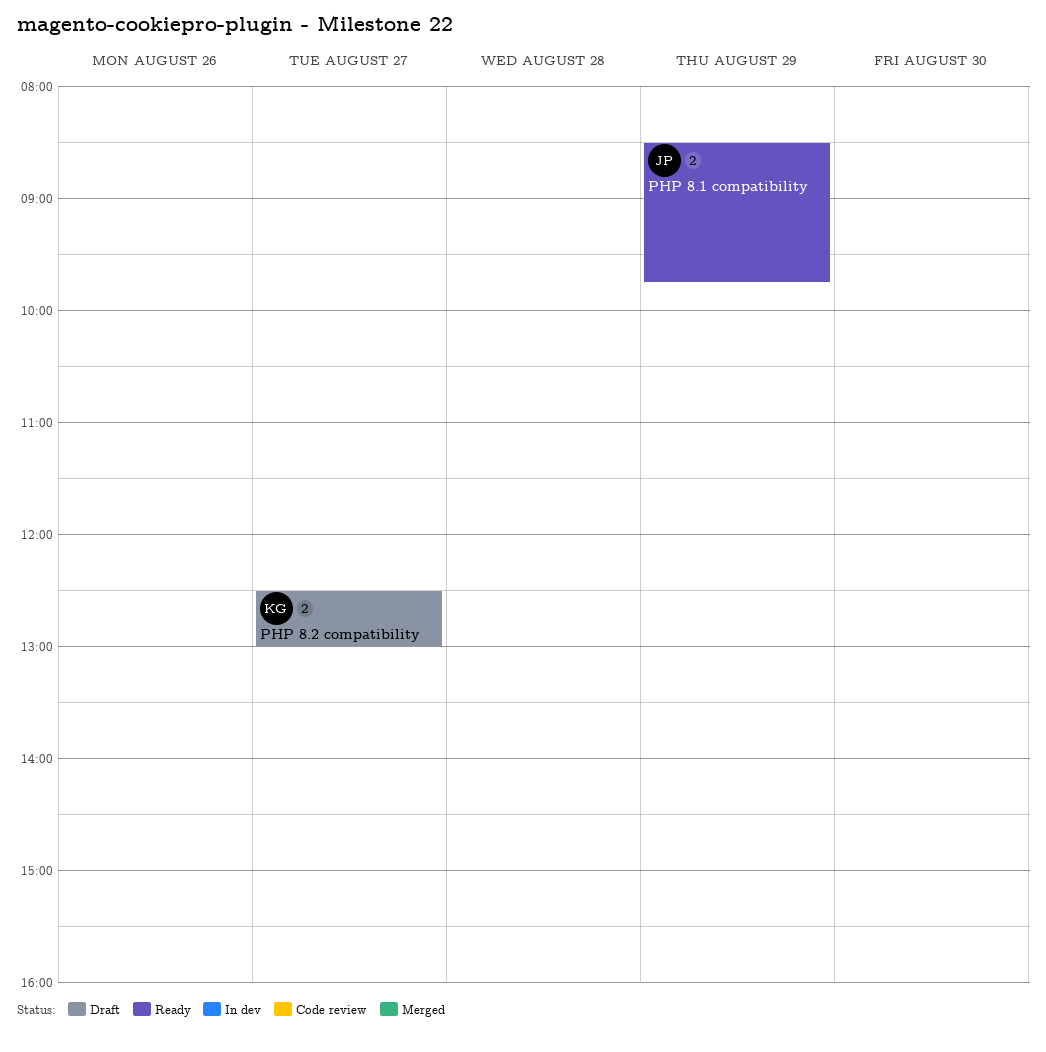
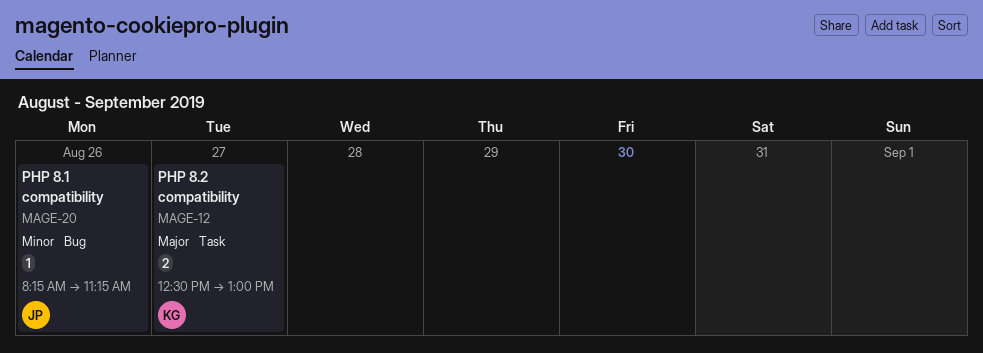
PHP 8.1 compatibility, estimate: 2 -> 1
PHP 8.1 compatibility, day: Aug 29 -> Aug 26
PHP 8.1 compatibility, begins: 08:30 -> 08:15
PHP 8.1 compatibility, ends: 09:45 -> 11:15

